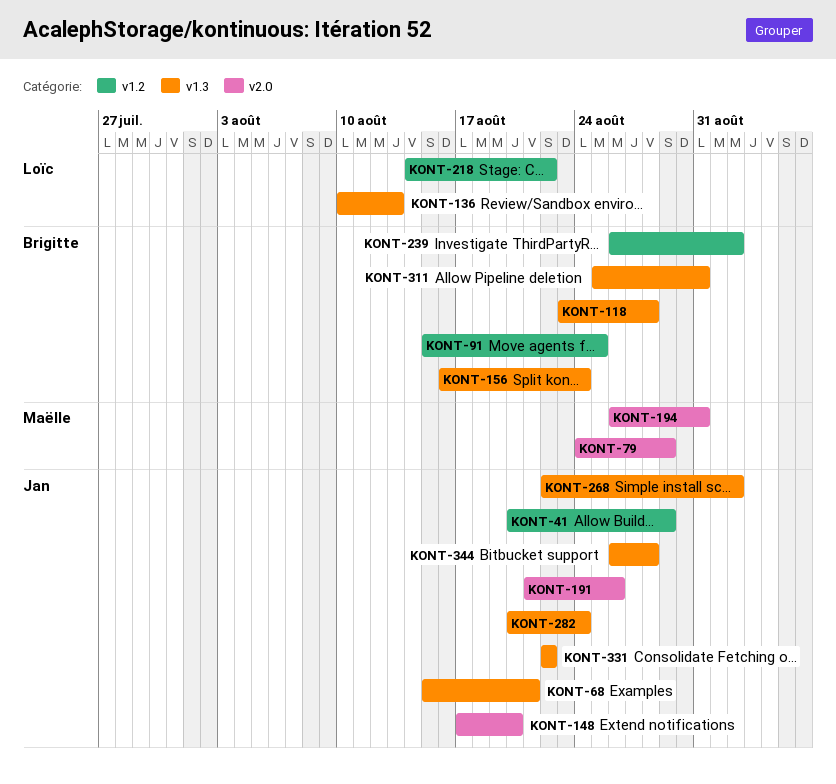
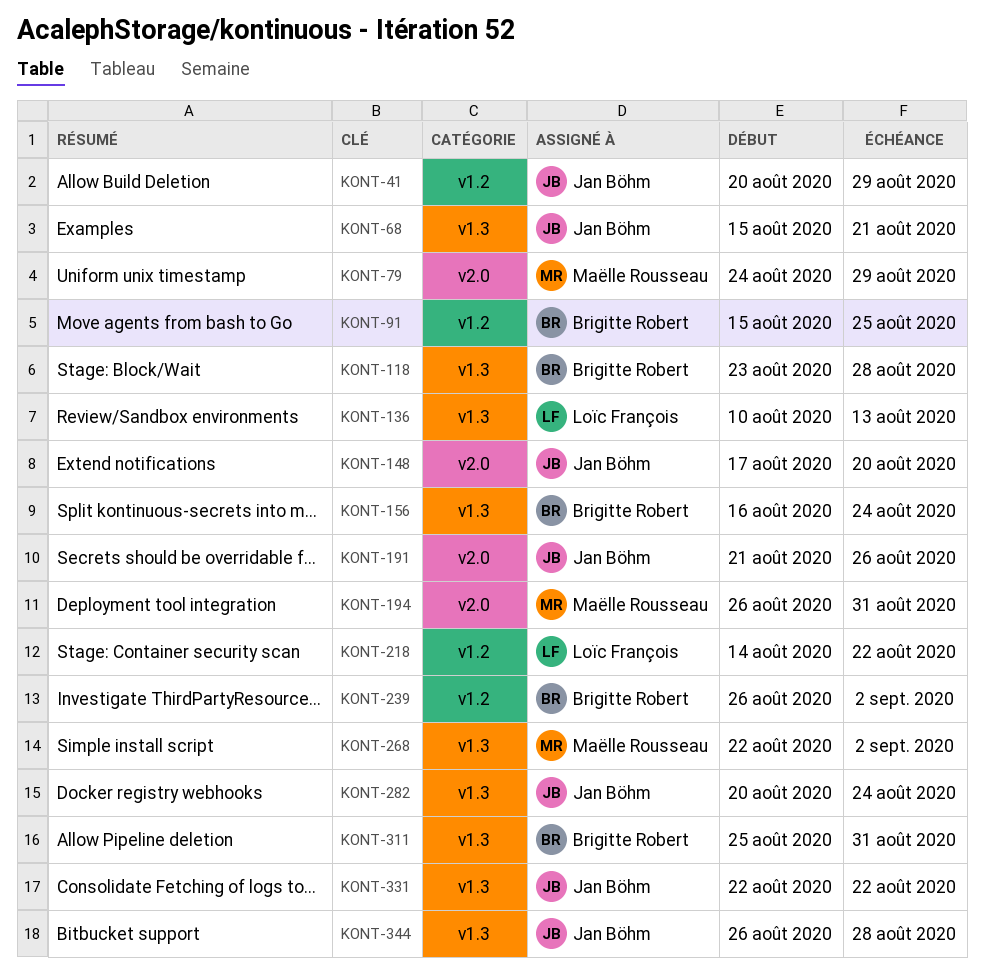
KONT-268, owner: Jan Böhm -> Maëlle Rousseau

